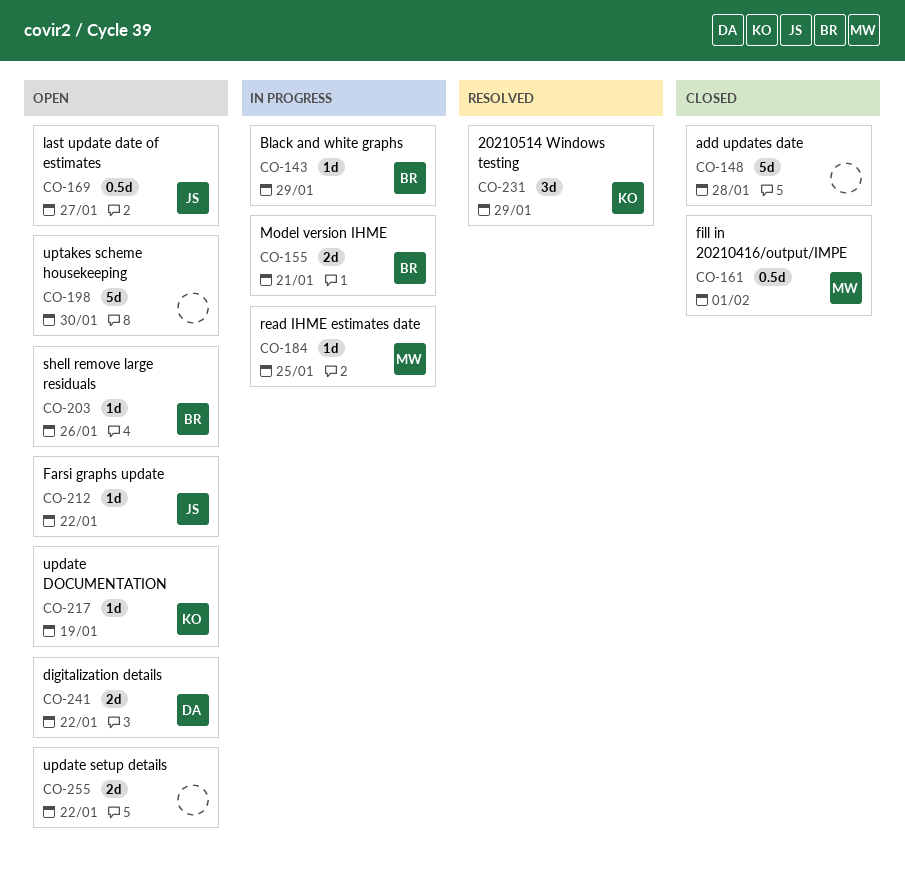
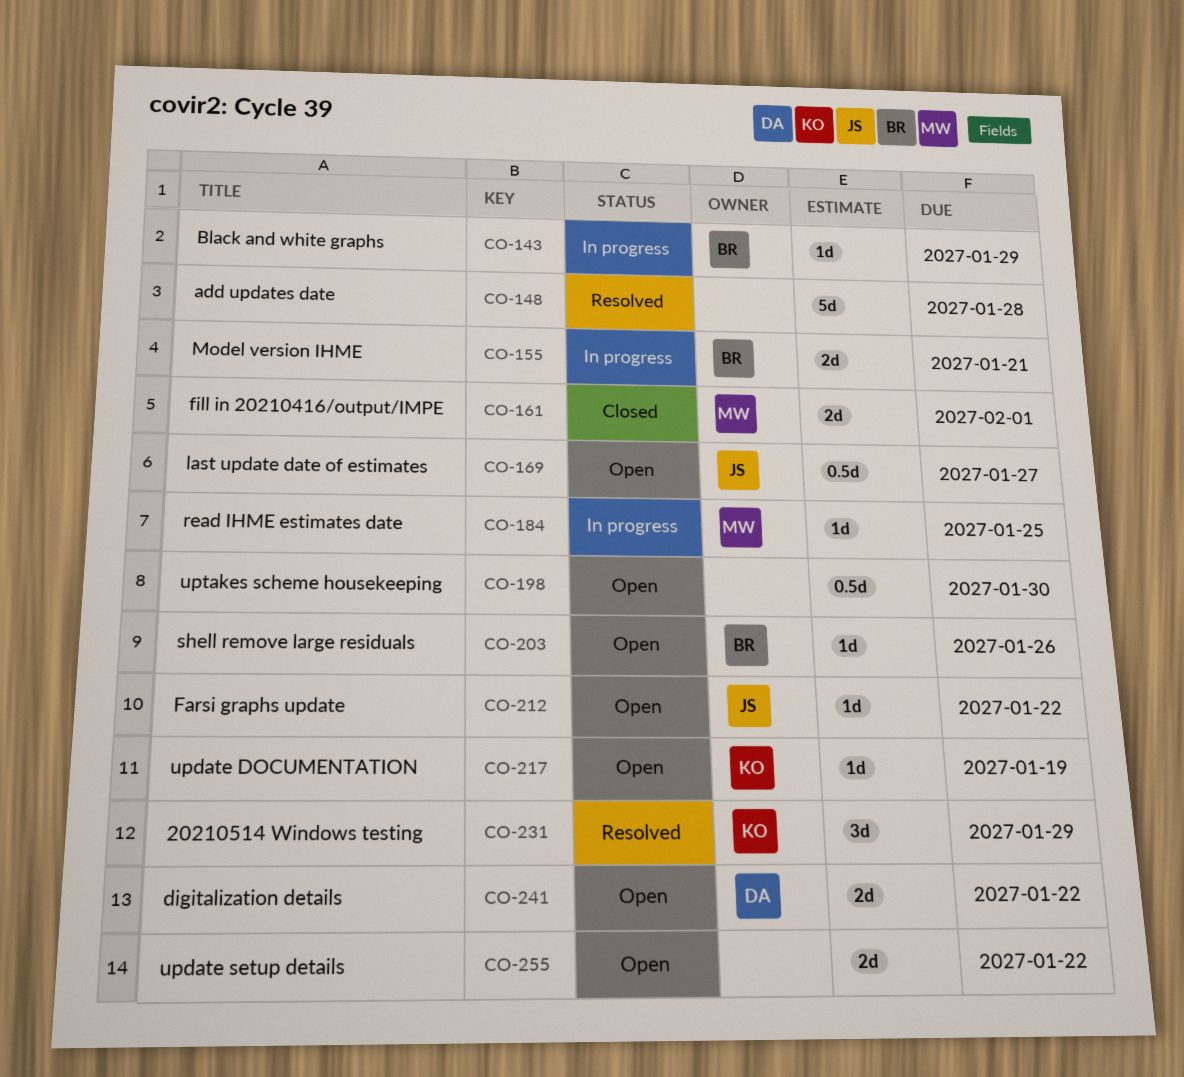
CO-148, status: Closed -> Resolved
CO-161, estimate: 0.5d -> 2d
CO-198, estimate: 5d -> 0.5d

